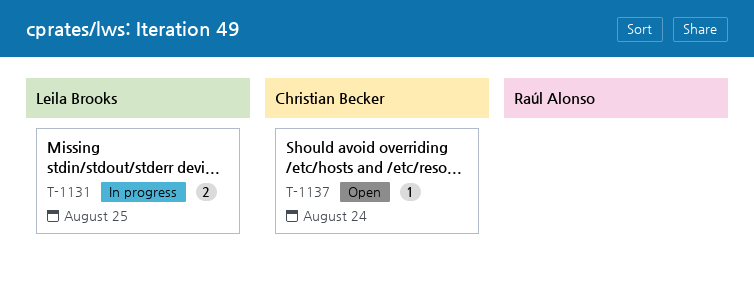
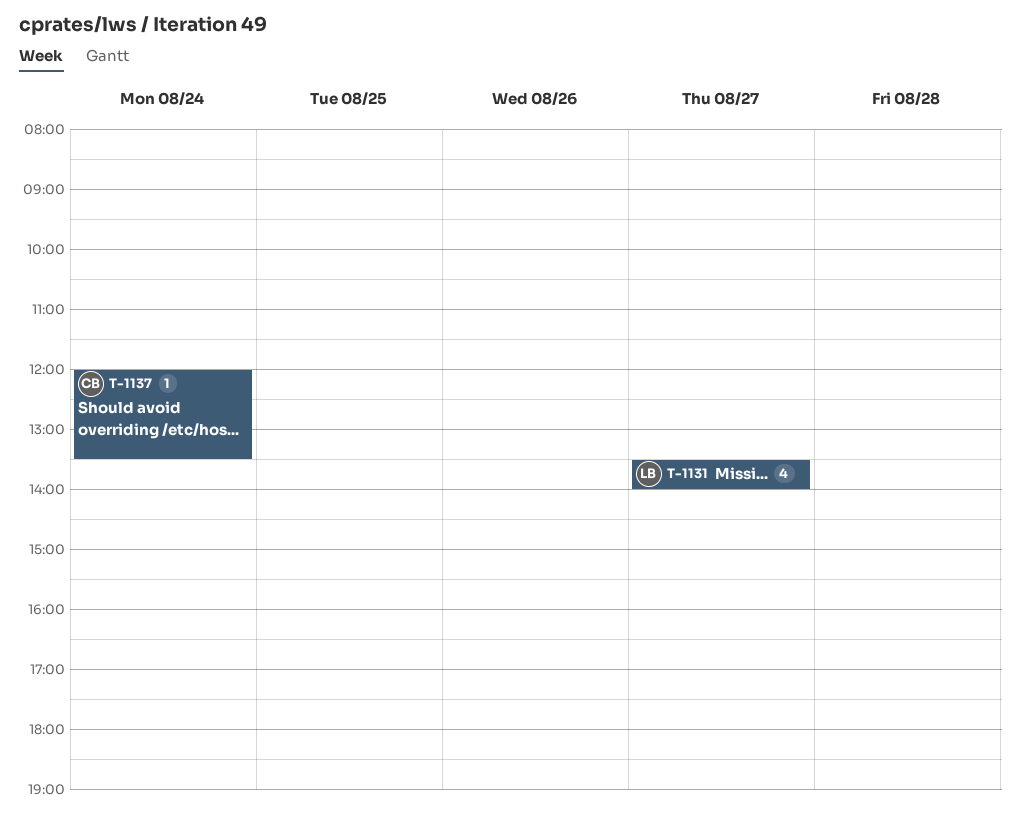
T-1131, estimate: 2 -> 4
T-1131, day: Aug 25 -> Aug 27

